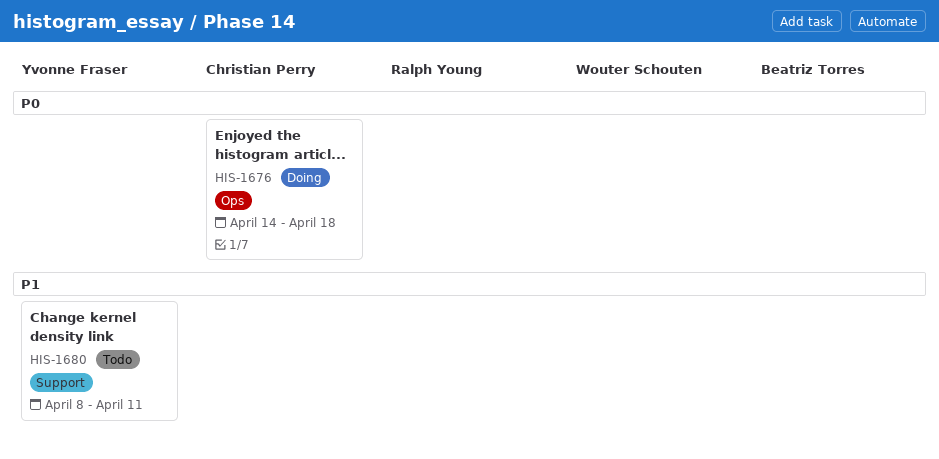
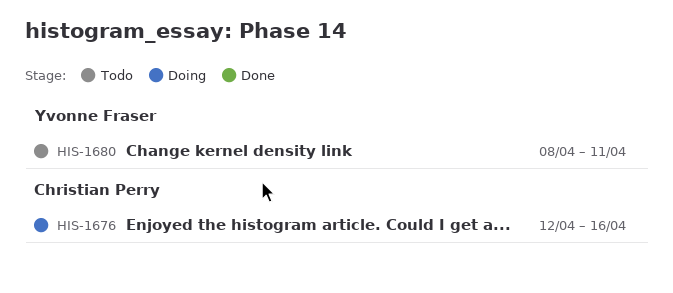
HIS-1676, start: Apr 14 -> Apr 12
HIS-1676, due: Apr 18 -> Apr 16

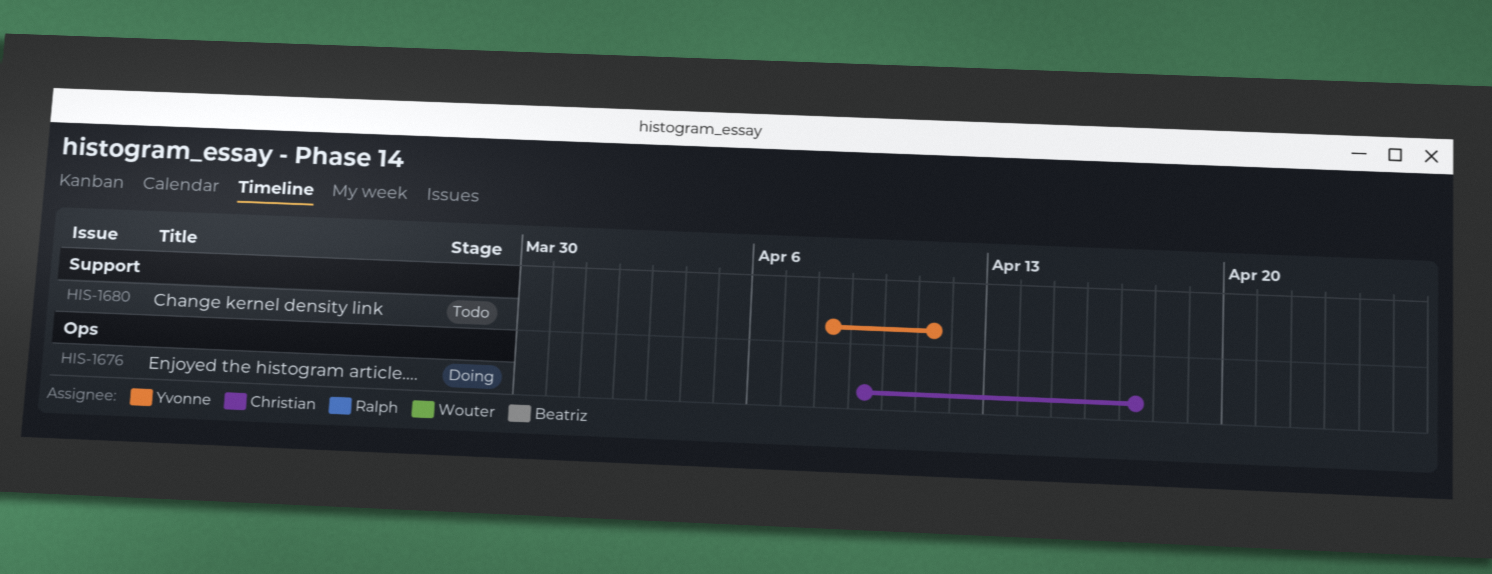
HIS-1676, start: Apr 12 -> Apr 9
HIS-1676, due: Apr 16 -> Apr 17

